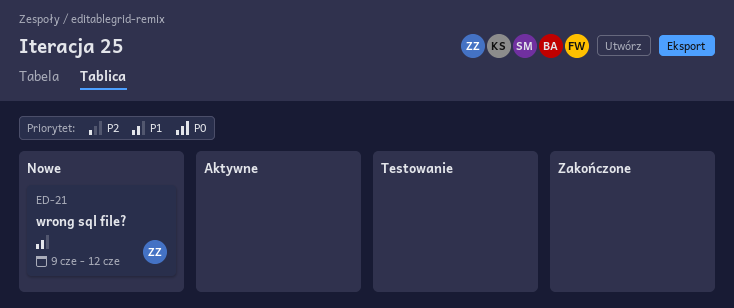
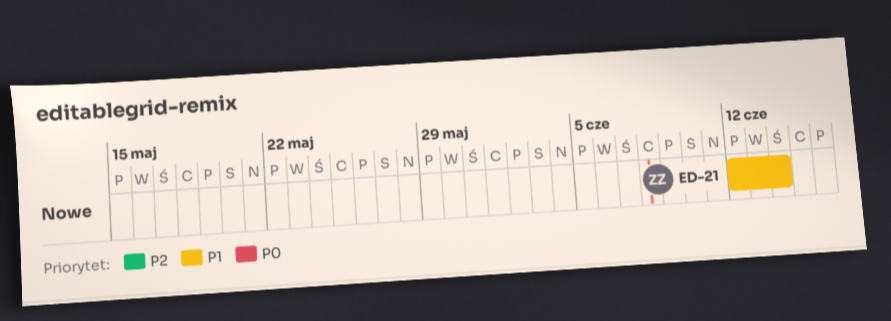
ED-21, start: Jun 9 -> Jun 12
ED-21, due: Jun 12 -> Jun 14

